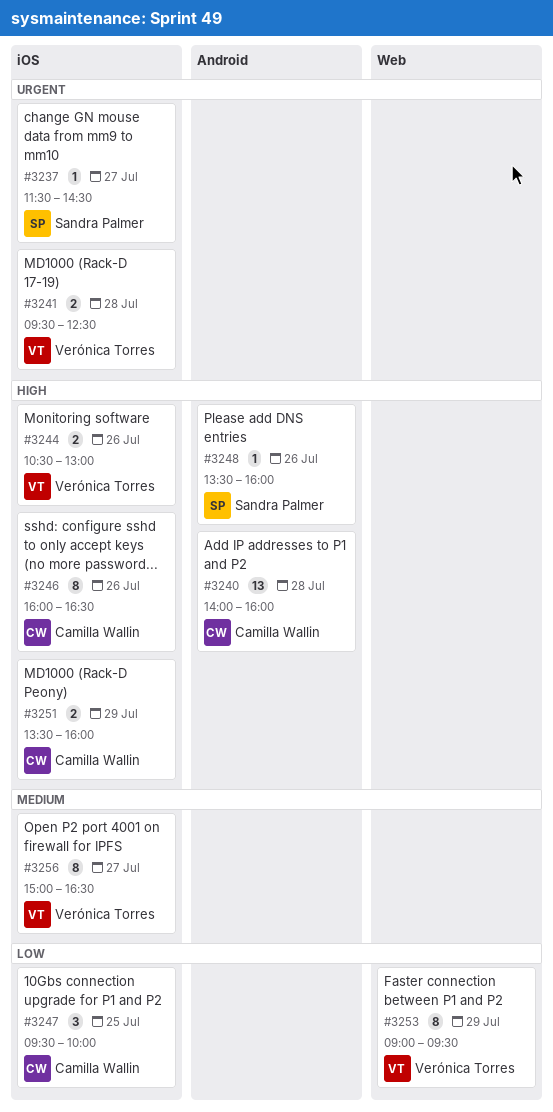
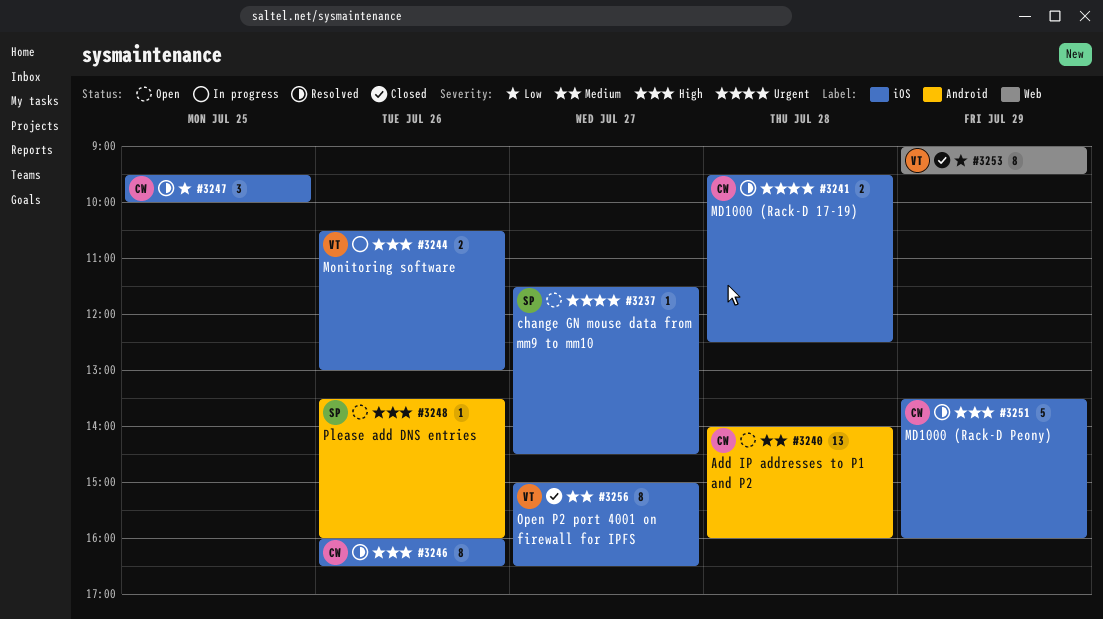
#3240, priority: High -> Medium
#3241, owner: Verónica Torres -> Camilla Wallin
#3251, estimate: 2 -> 5

